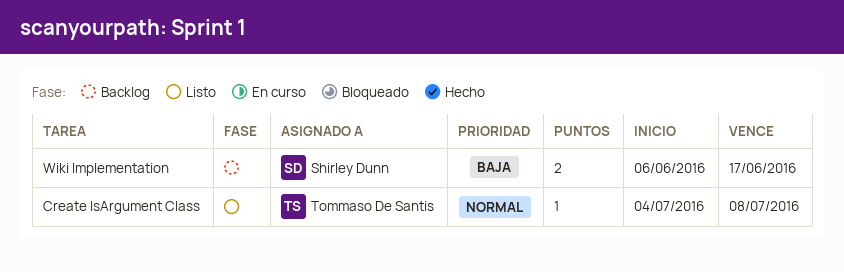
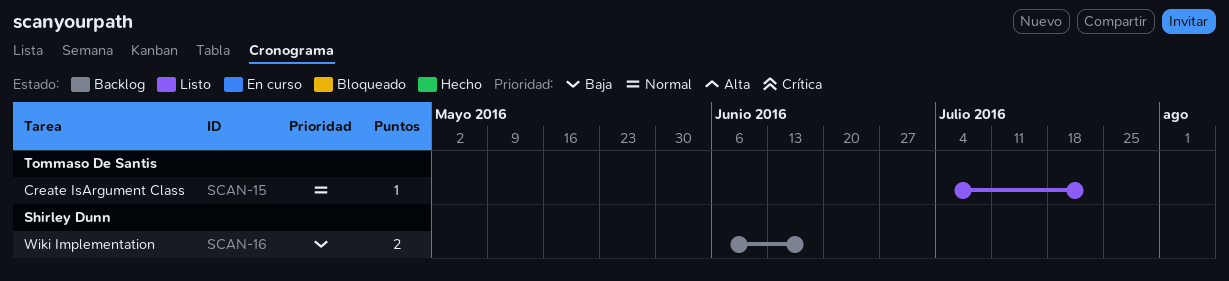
Create IsArgument Class, due: Jul 8 -> Jul 22

